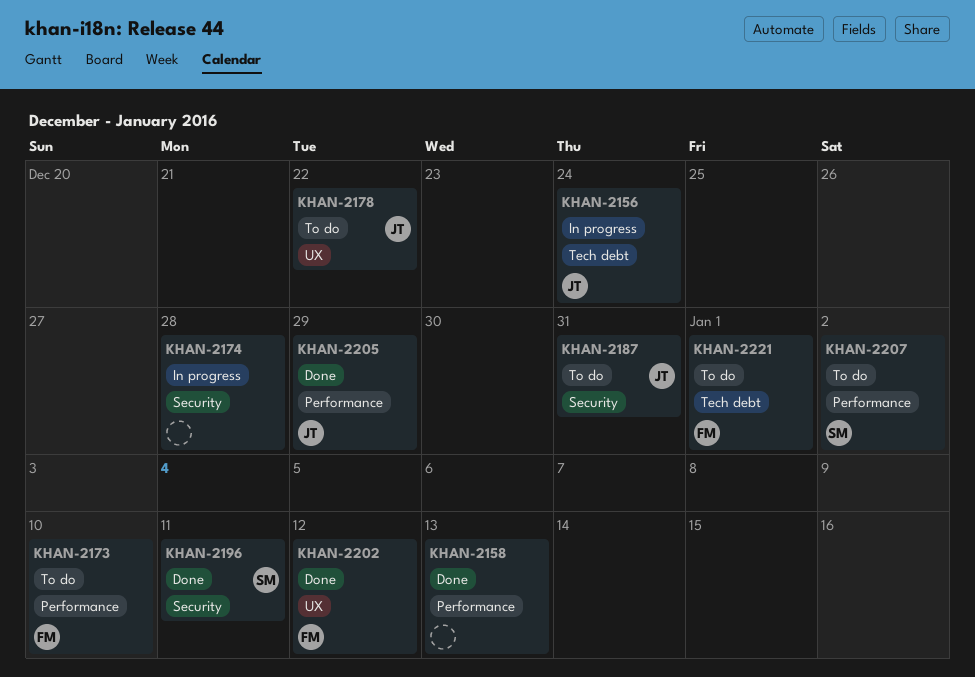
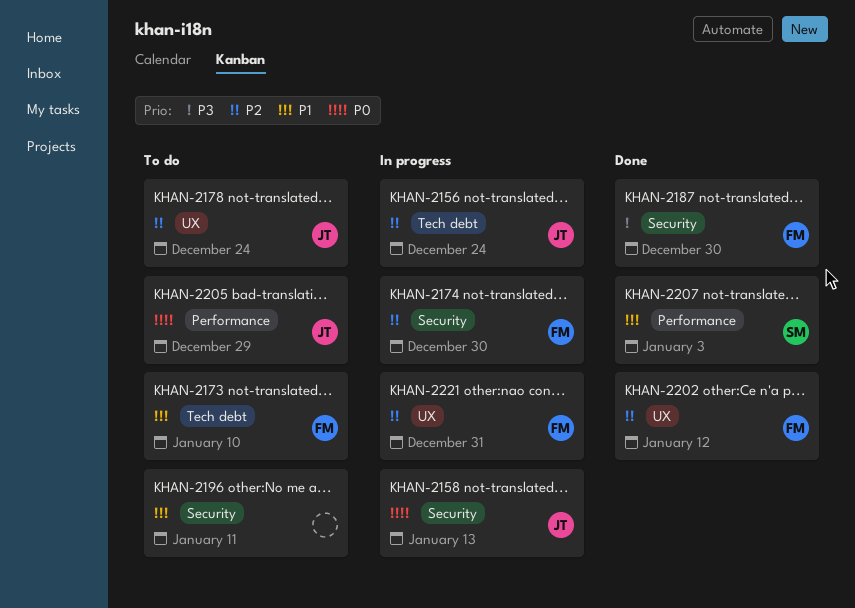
KHAN-2158, status: Done -> In progress
KHAN-2158, owner: none -> JT
KHAN-2158, label: Performance -> Security
KHAN-2173, label: Performance -> Tech debt
KHAN-2174, owner: none -> FM
KHAN-2174, due: Dec 28 -> Dec 30
KHAN-2178, due: Dec 22 -> Dec 24
KHAN-2187, status: To do -> Done
KHAN-2187, owner: JT -> FM
KHAN-2187, due: Dec 31 -> Dec 30
KHAN-2196, status: Done -> To do
KHAN-2196, owner: SM -> none
KHAN-2205, status: Done -> To do
KHAN-2207, status: To do -> Done
KHAN-2207, due: Jan 2 -> Jan 3
KHAN-2221, status: To do -> In progress
KHAN-2221, label: Tech debt -> UX
KHAN-2221, due: Jan 1 -> Dec 31

